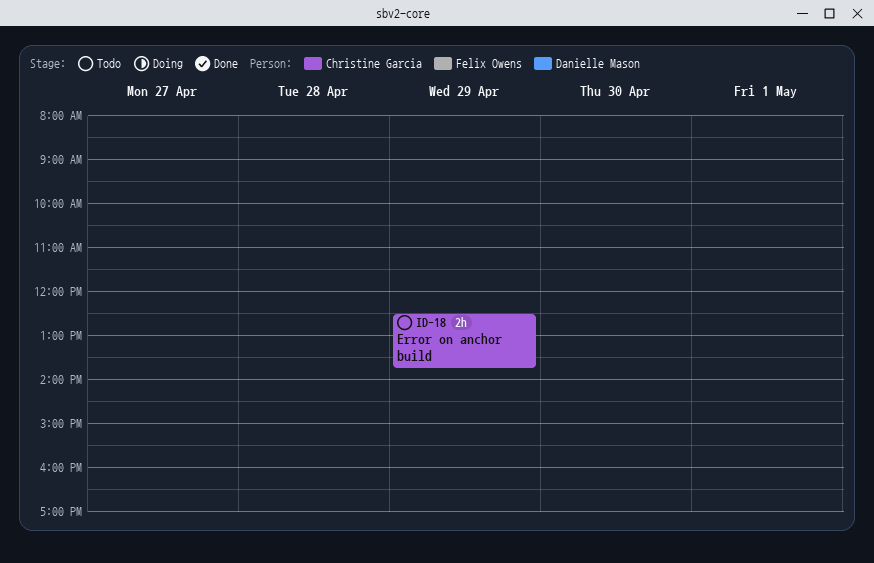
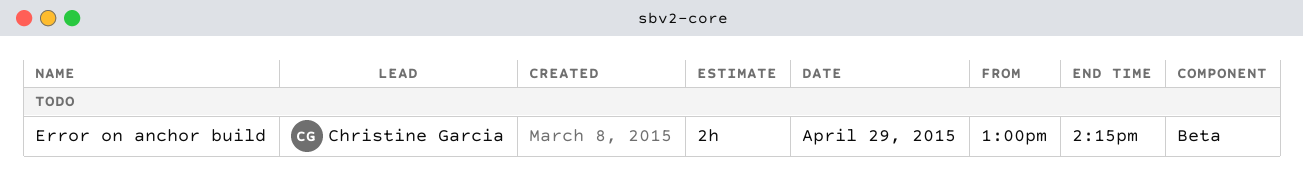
Error on anchor build, begins: 12:30 -> 13:00
Error on anchor build, ends: 13:45 -> 14:15

